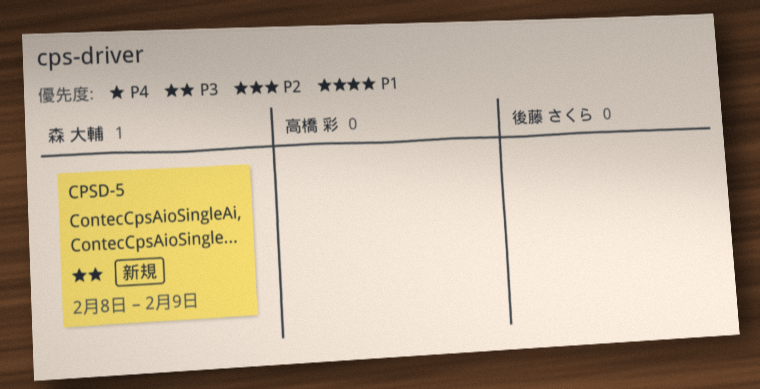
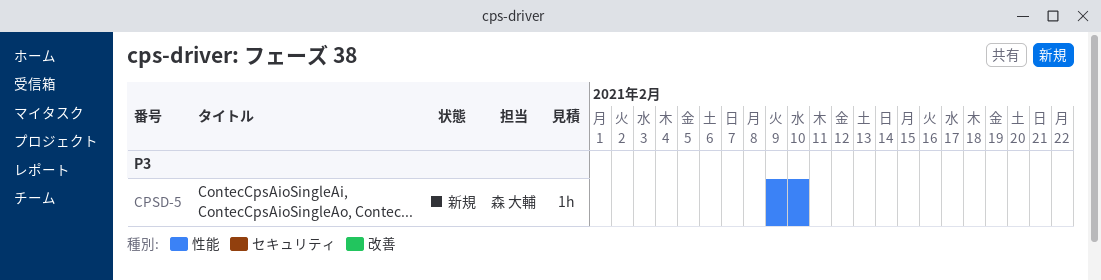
CPSD-5, start: Feb 8 -> Feb 9
CPSD-5, due: Feb 9 -> Feb 10

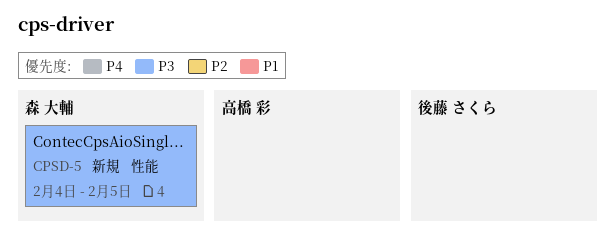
CPSD-5, start: Feb 9 -> Feb 4
CPSD-5, due: Feb 10 -> Feb 5

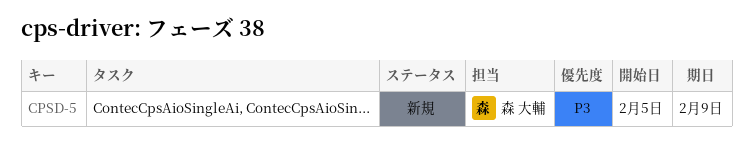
CPSD-5, start: Feb 4 -> Feb 5
CPSD-5, due: Feb 5 -> Feb 9

